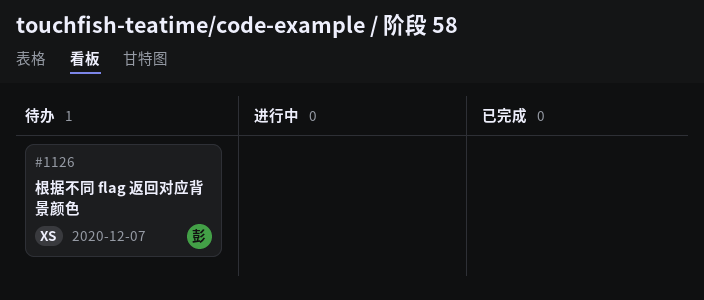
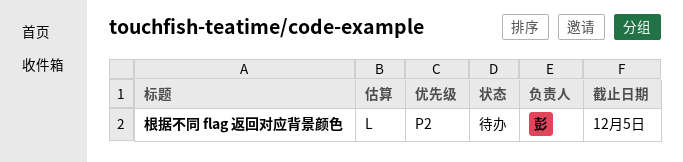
根据不同 flag 返回对应背景颜色, estimate: XS -> L
根据不同 flag 返回对应背景颜色, due: Dec 7 -> Dec 5

